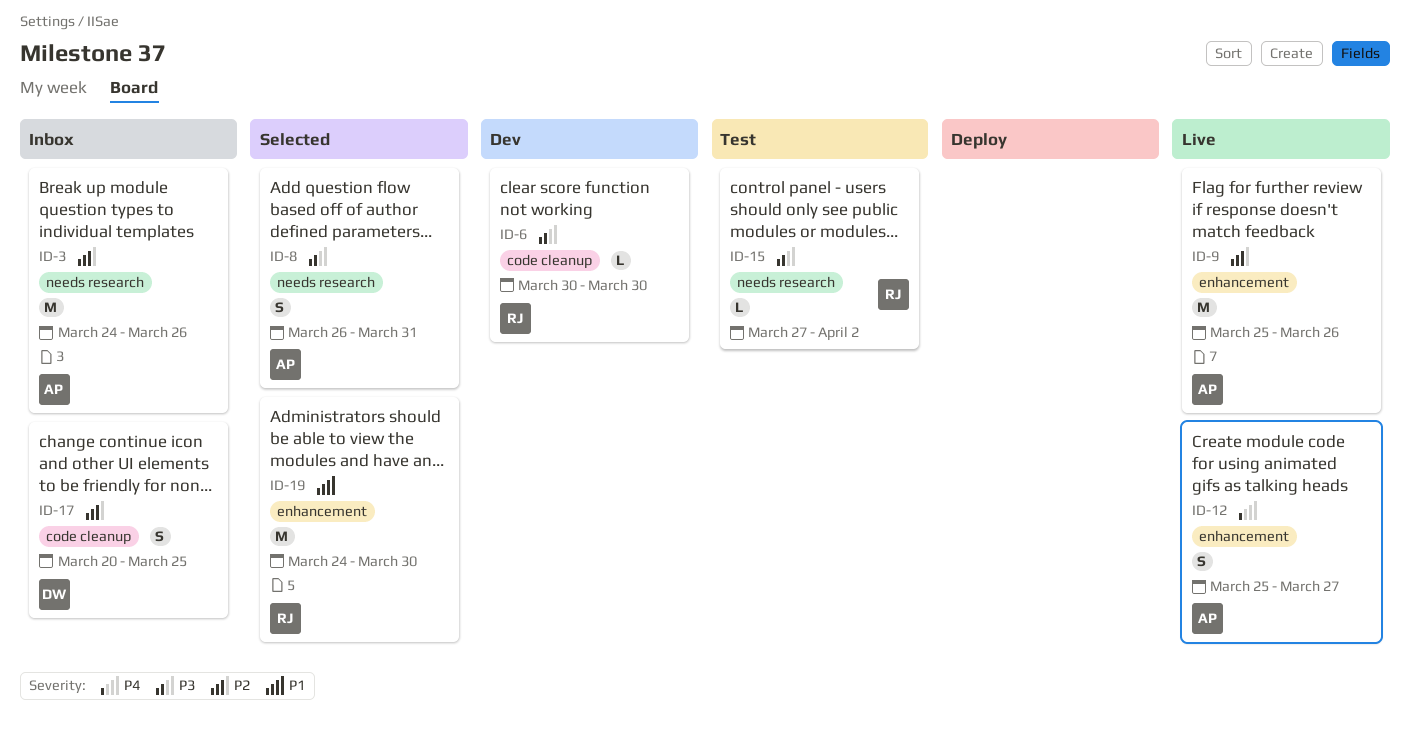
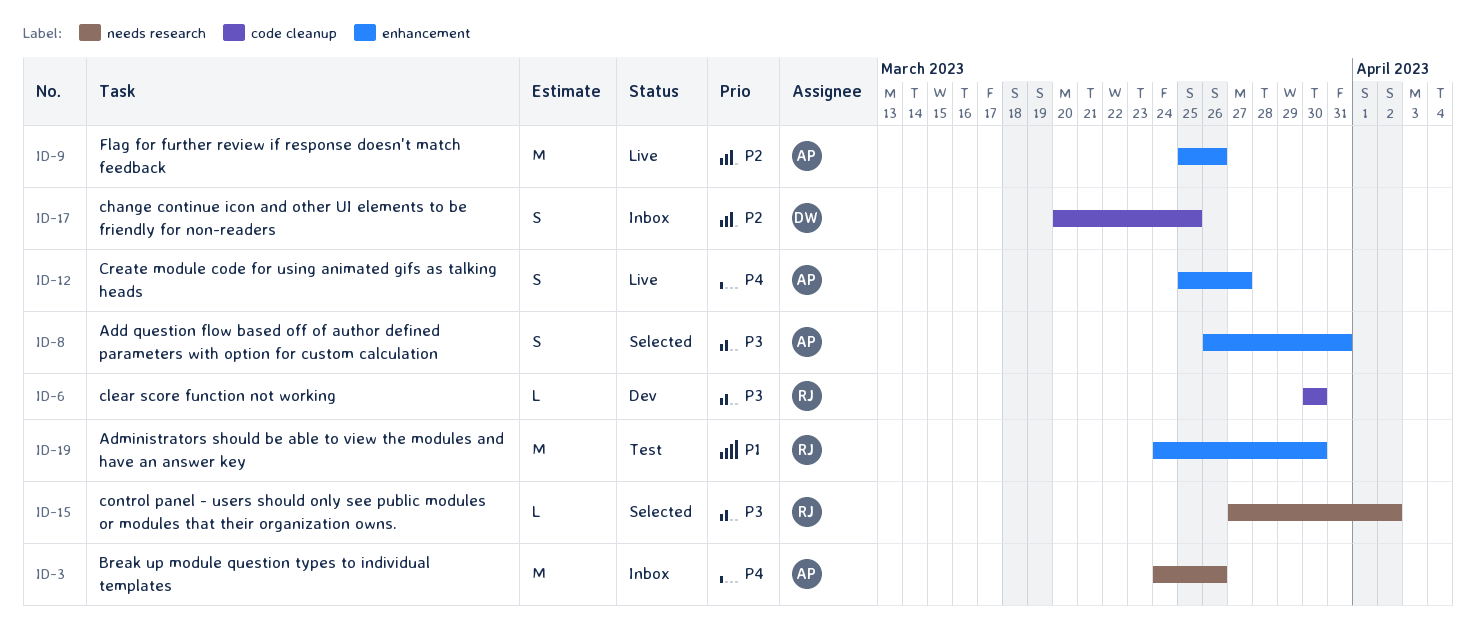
ID-3, priority: P2 -> P4
ID-8, label: needs research -> enhancement
ID-15, status: Test -> Selected
ID-19, status: Selected -> Test

